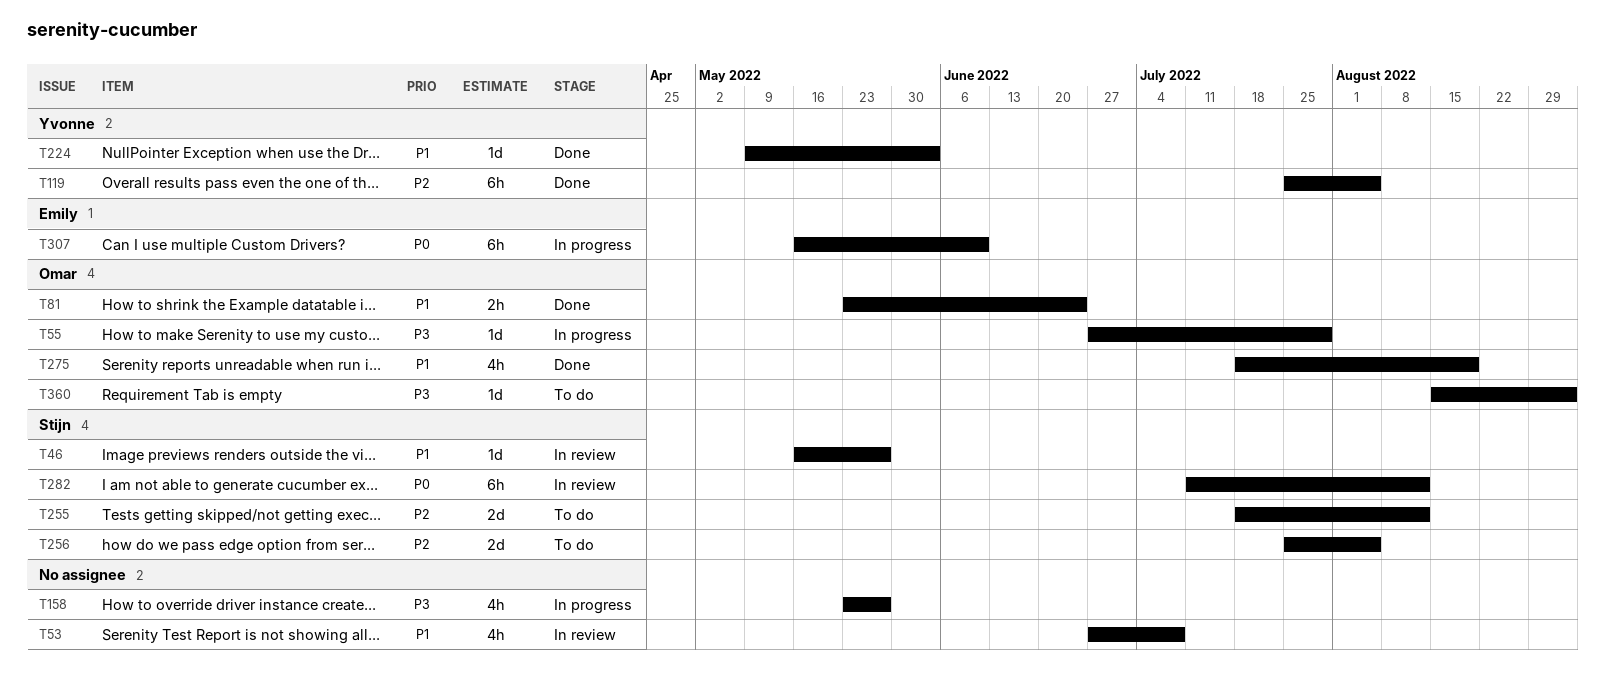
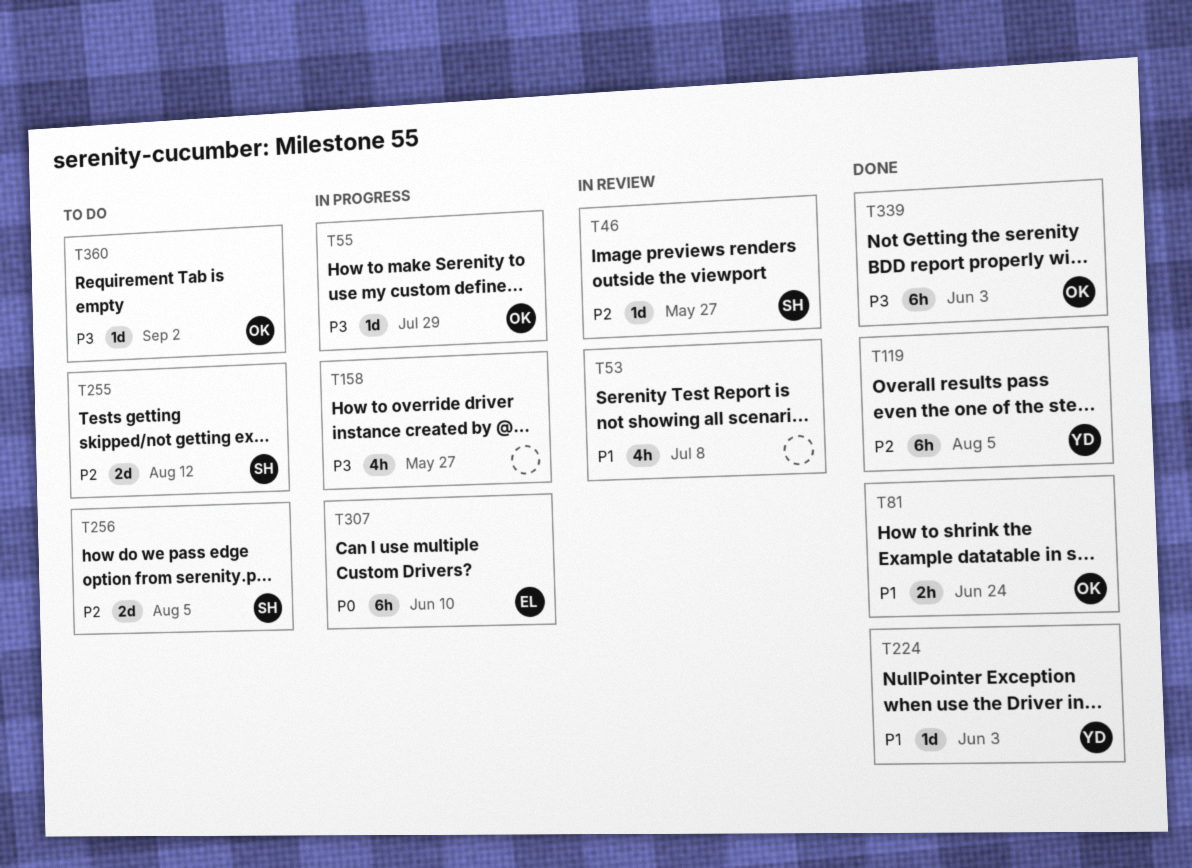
T46, priority: P1 -> P2
T275: present -> none
T282: present -> none
T339: none -> present

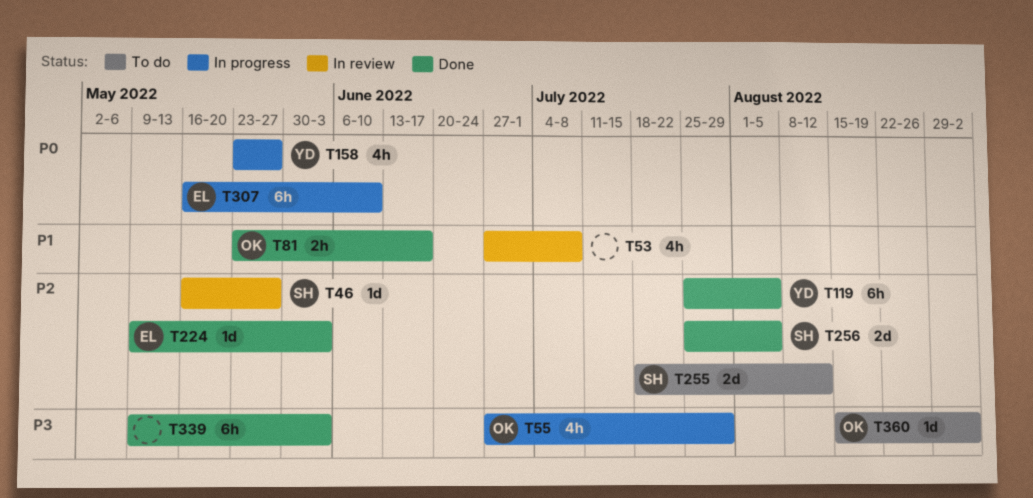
T55, estimate: 1d -> 4h
T81, due: Jun 24 -> Jun 17
T158, owner: none -> YD
T158, priority: P3 -> P0
T224, owner: YD -> EL
T224, priority: P1 -> P2
T256, status: To do -> Done
T339, owner: OK -> none

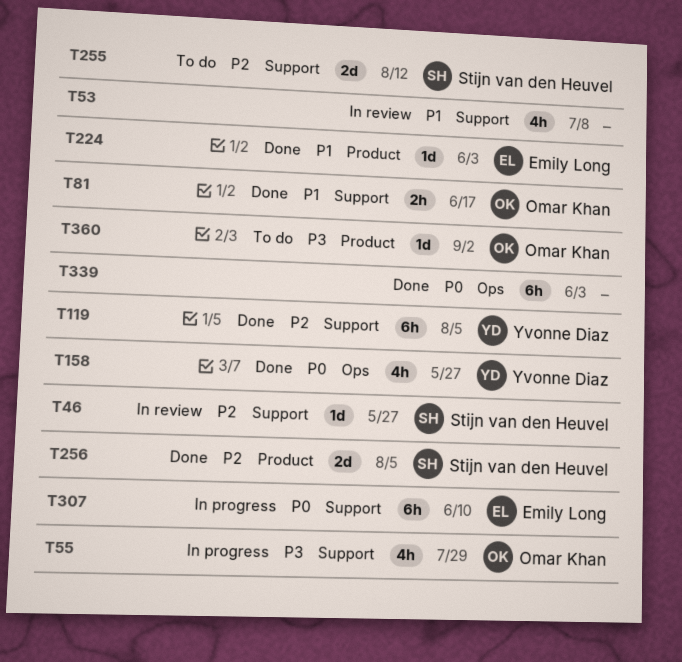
T158, status: In progress -> Done
T224, priority: P2 -> P1
T339, priority: P3 -> P0

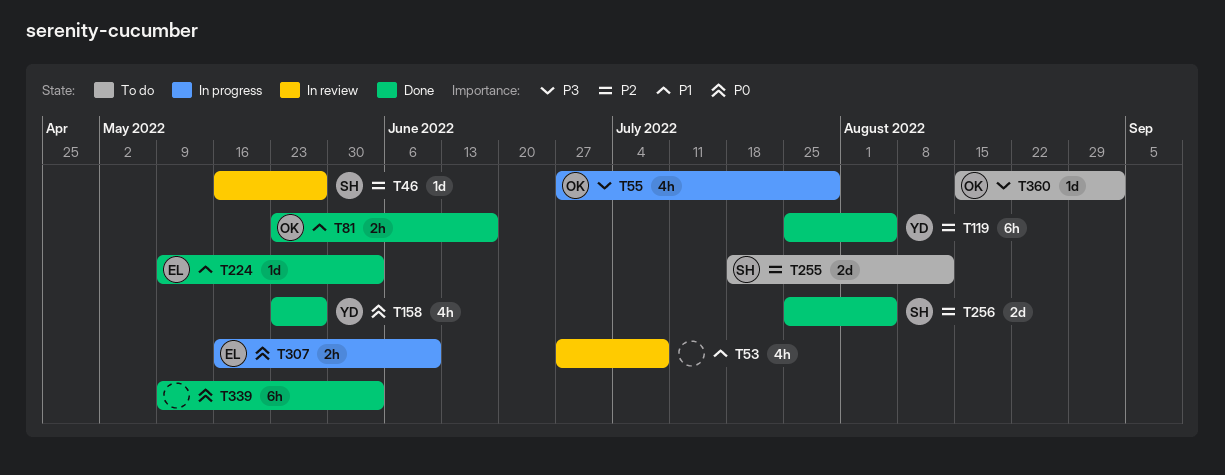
T307, estimate: 6h -> 2h

